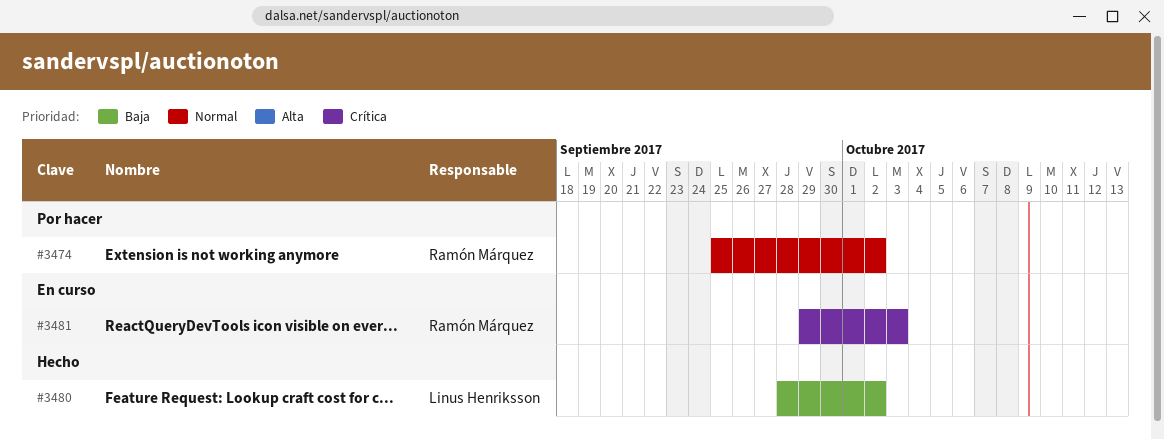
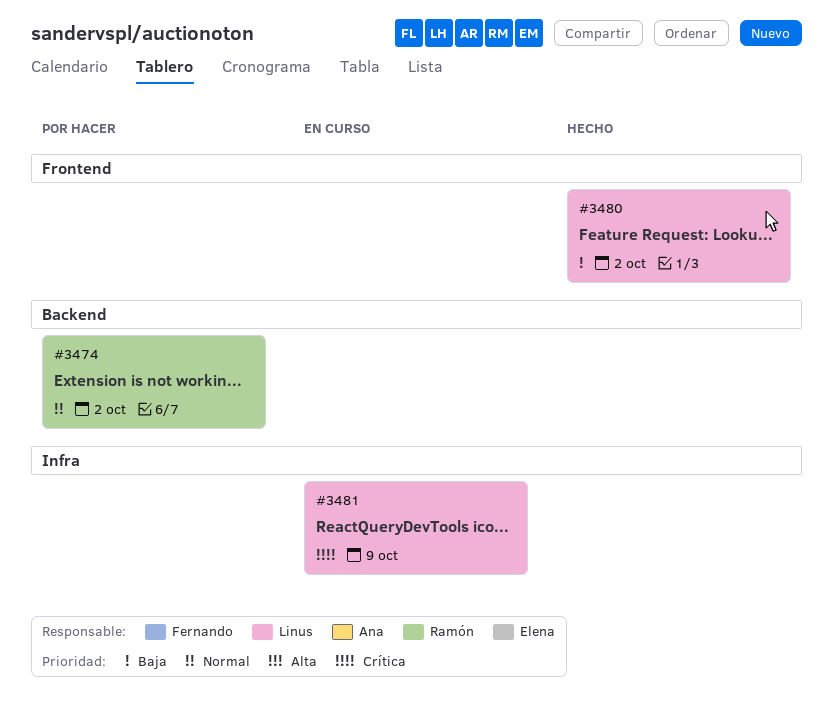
#3481, owner: Ramón Márquez -> Linus Henriksson
#3481, due: Oct 3 -> Oct 9

